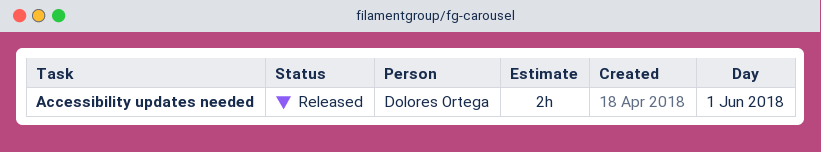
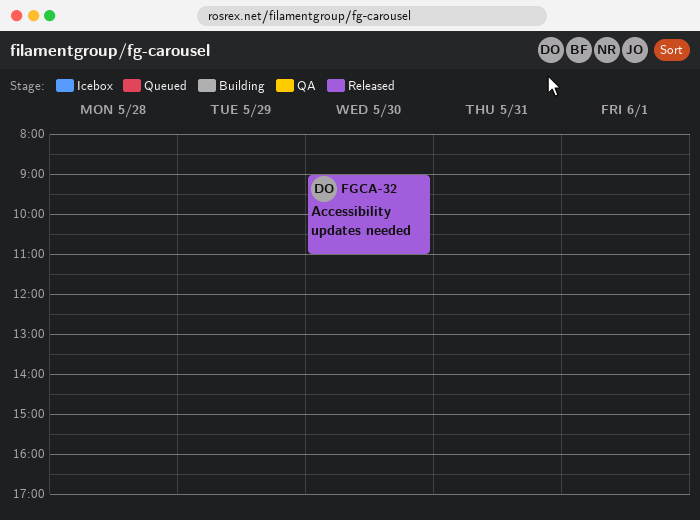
Accessibility updates needed, day: Jun 1 -> May 30

